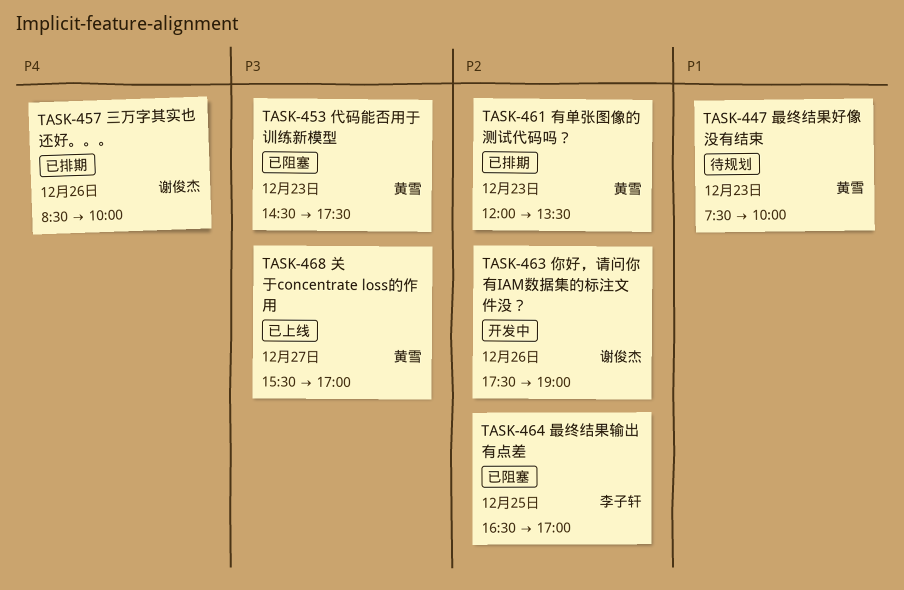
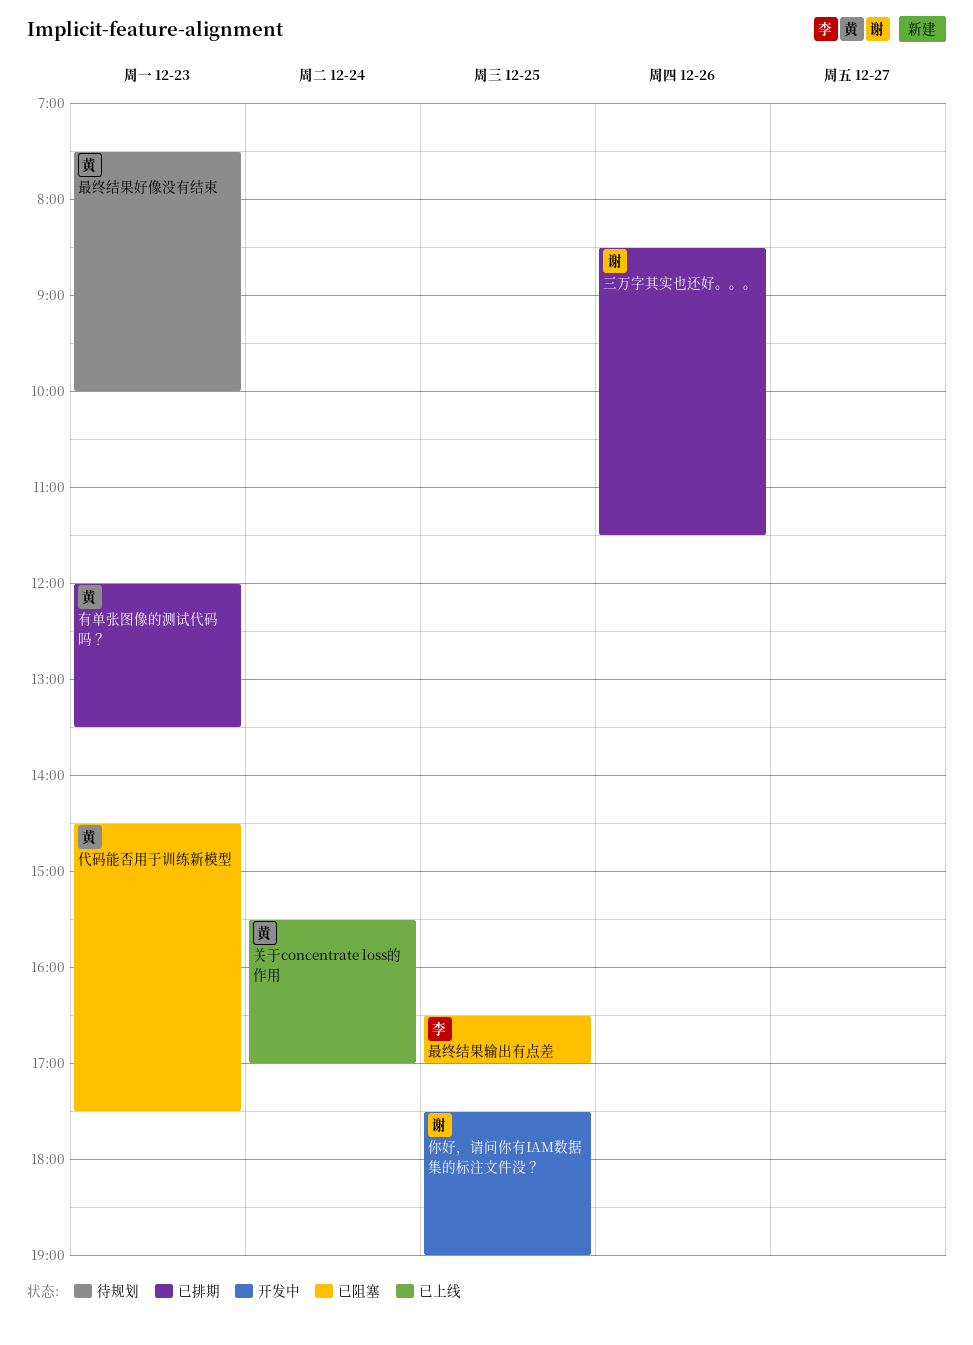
三万字其实也还好。。。, ends: 10:00 -> 11:30
你好，请问你有IAM数据集的标注文件没？, day: Dec 26 -> Dec 25
关于concentrate loss的作用, day: Dec 27 -> Dec 24

